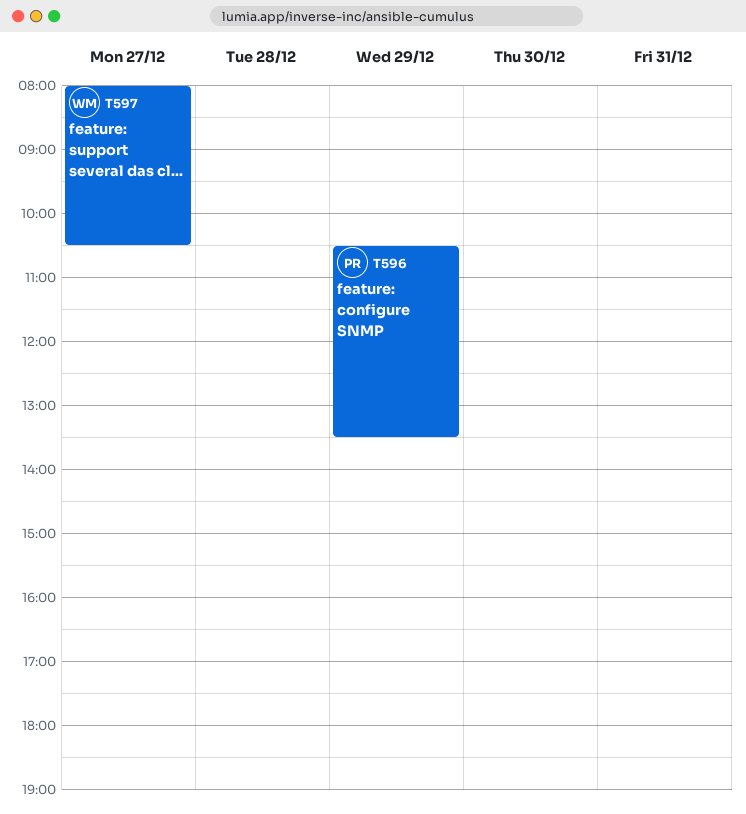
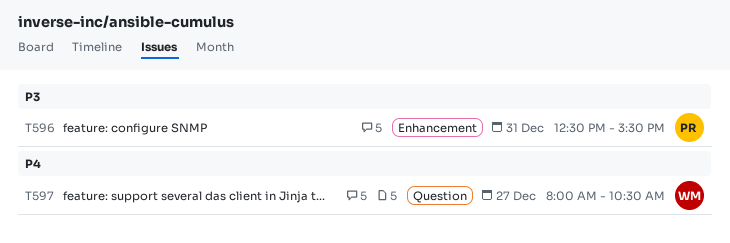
T596, day: Dec 29 -> Dec 31
T596, begins: 10:30 -> 12:30
T596, ends: 13:30 -> 15:30

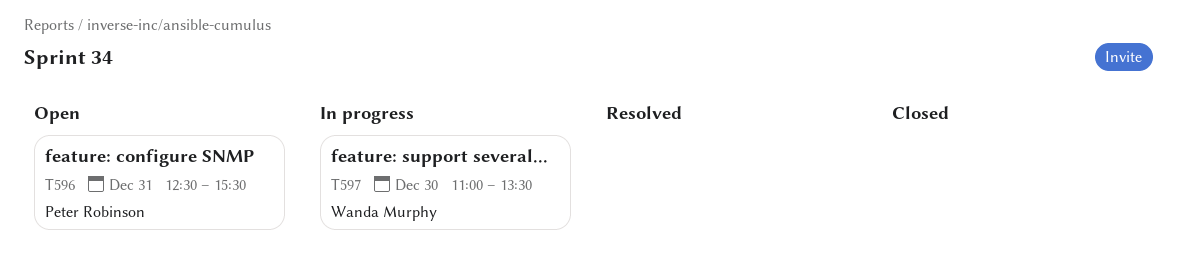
T597, day: Dec 27 -> Dec 30
T597, begins: 08:00 -> 11:00
T597, ends: 10:30 -> 13:30

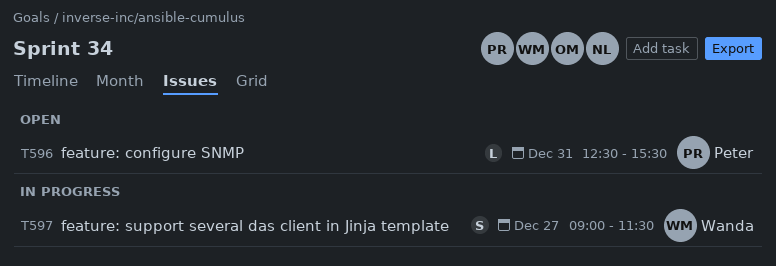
T597, day: Dec 30 -> Dec 27
T597, begins: 11:00 -> 09:00
T597, ends: 13:30 -> 11:30

